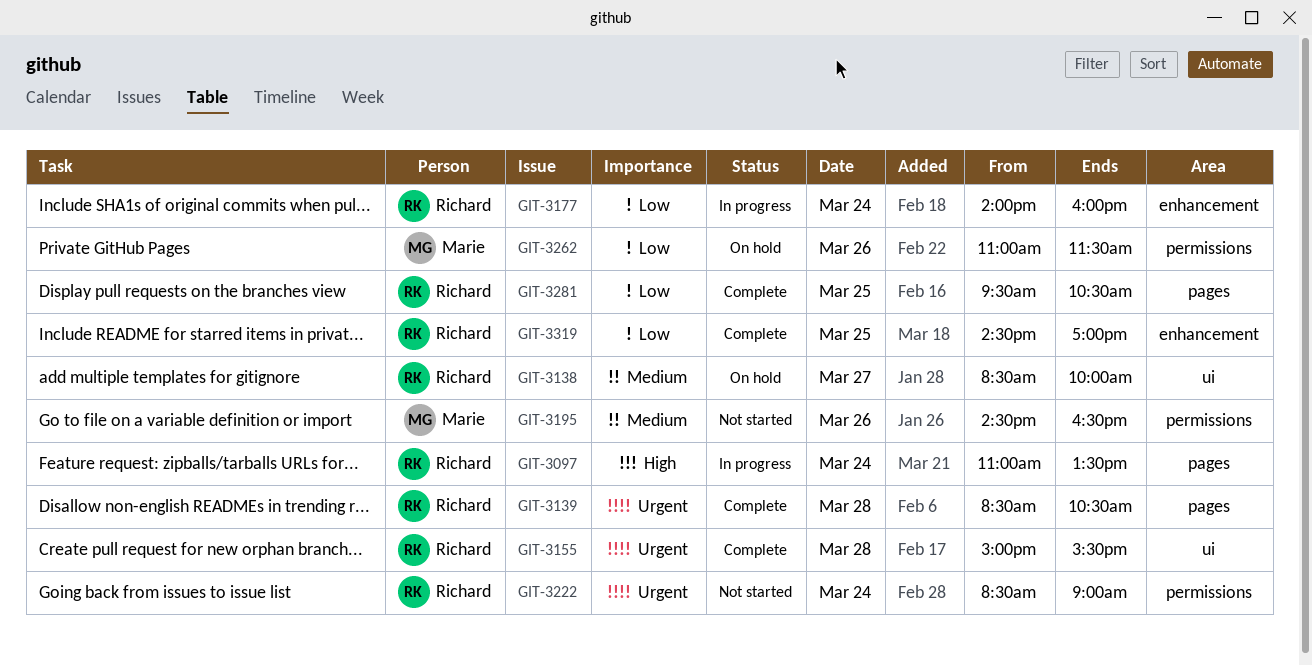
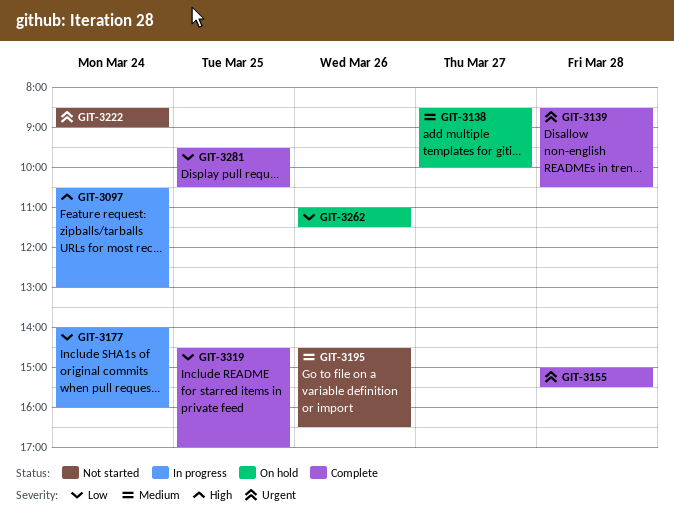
GIT-3097, begins: 11:00 -> 10:30
GIT-3097, ends: 13:30 -> 13:00

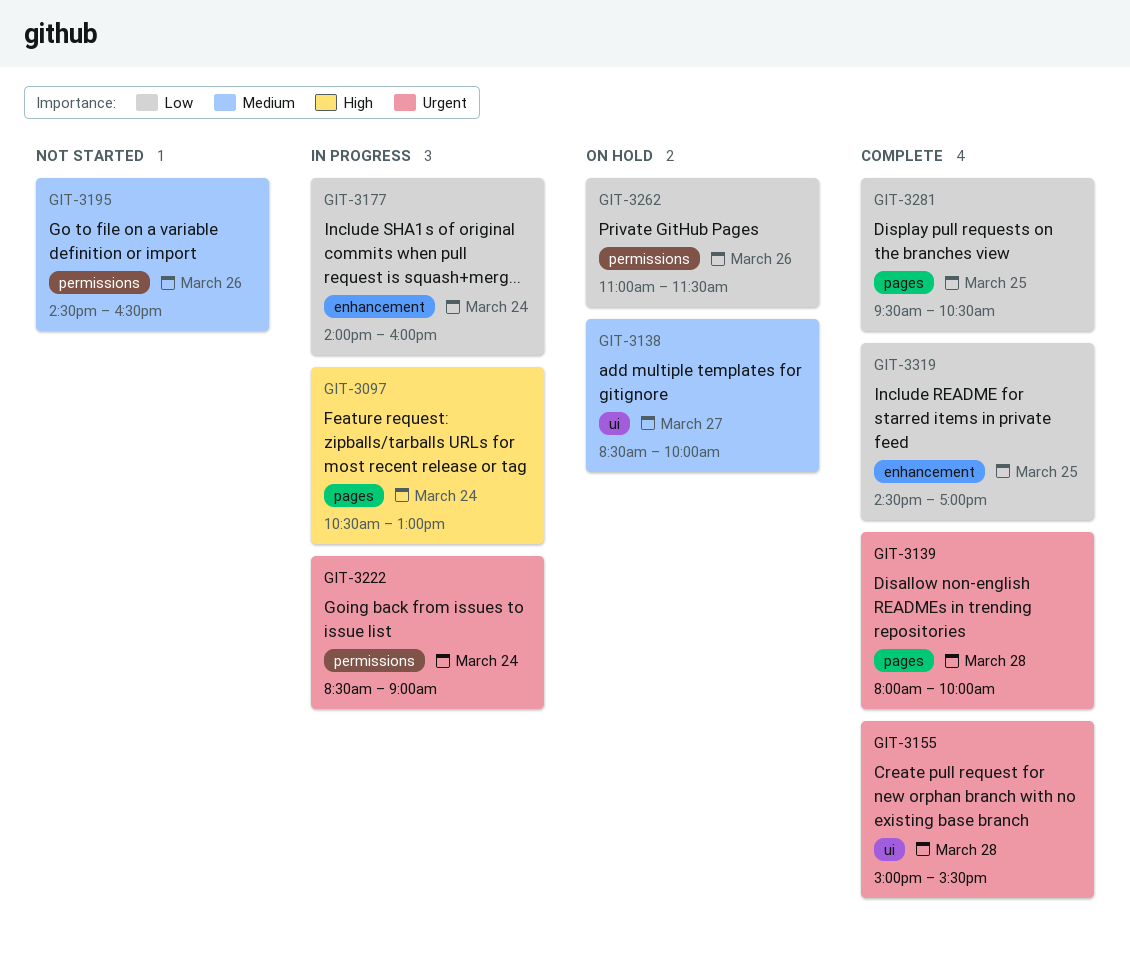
GIT-3139, begins: 08:30 -> 08:00
GIT-3139, ends: 10:30 -> 10:00
GIT-3222, status: Not started -> In progress

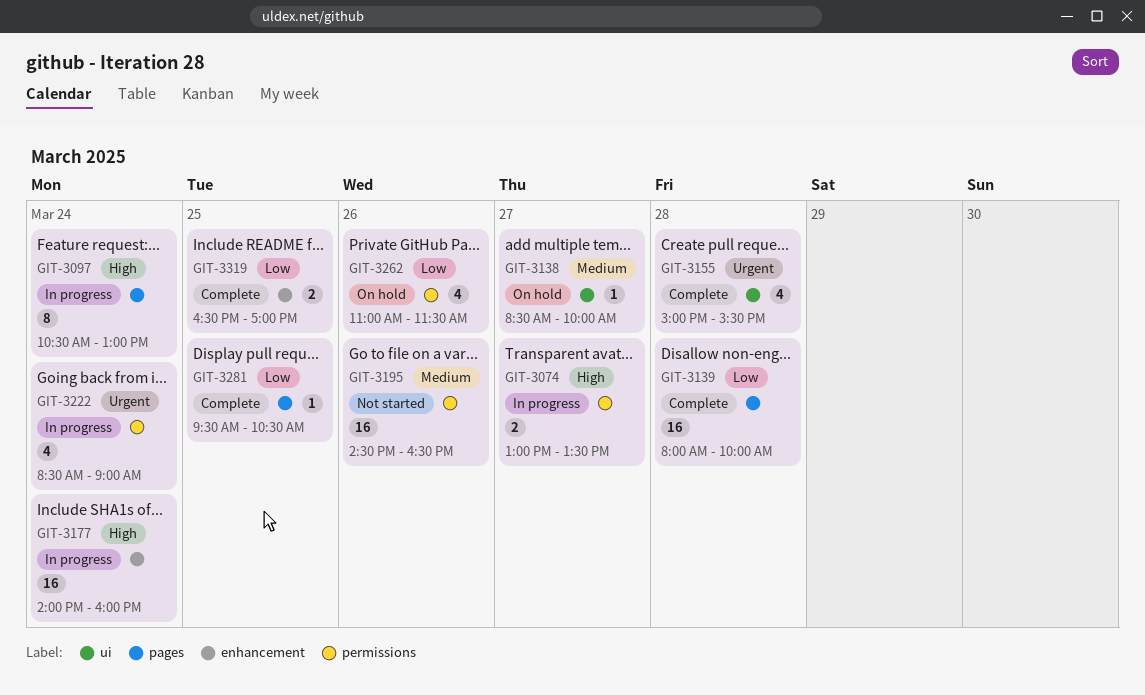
GIT-3074: none -> present
GIT-3139, priority: Urgent -> Low
GIT-3177, priority: Low -> High
GIT-3319, begins: 14:30 -> 16:30

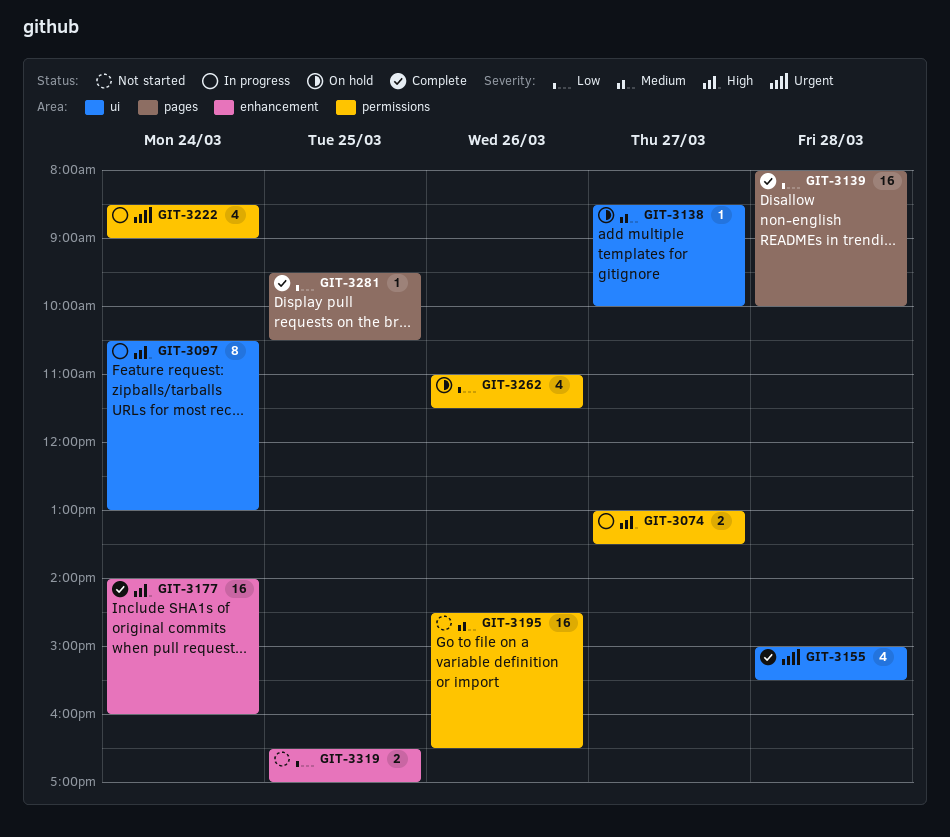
GIT-3097, label: pages -> ui
GIT-3177, status: In progress -> Complete
GIT-3319, status: Complete -> Not started

